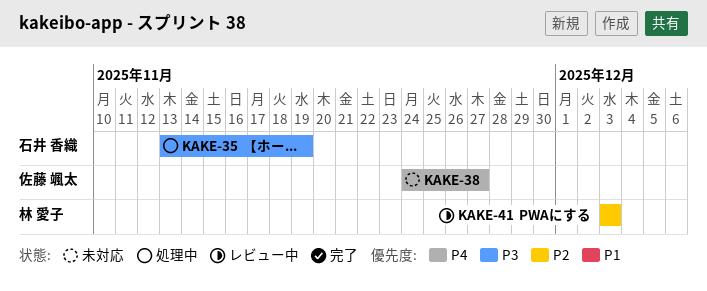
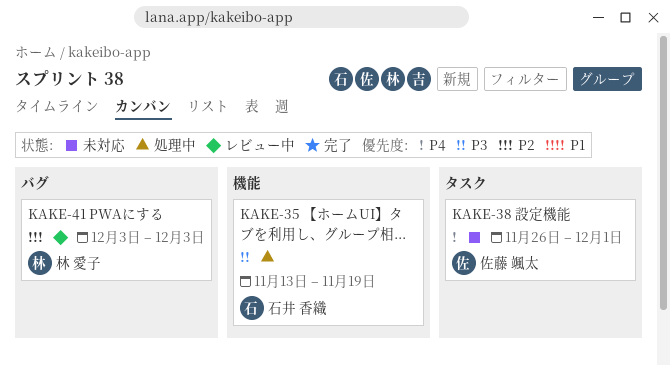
KAKE-38, start: Nov 24 -> Nov 26
KAKE-38, due: Nov 27 -> Dec 1

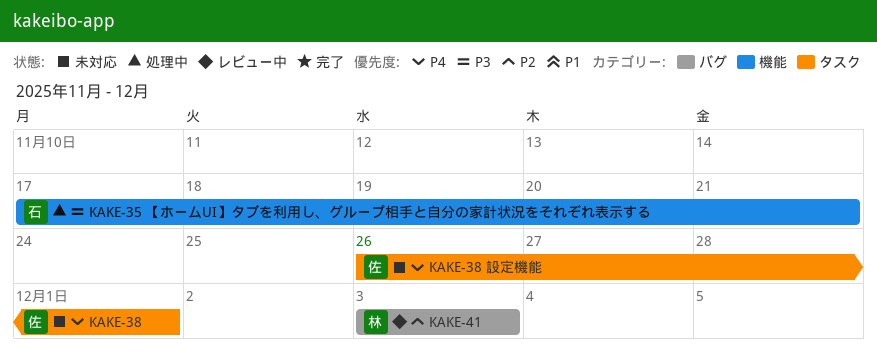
KAKE-35, start: Nov 13 -> Nov 17
KAKE-35, due: Nov 19 -> Nov 21

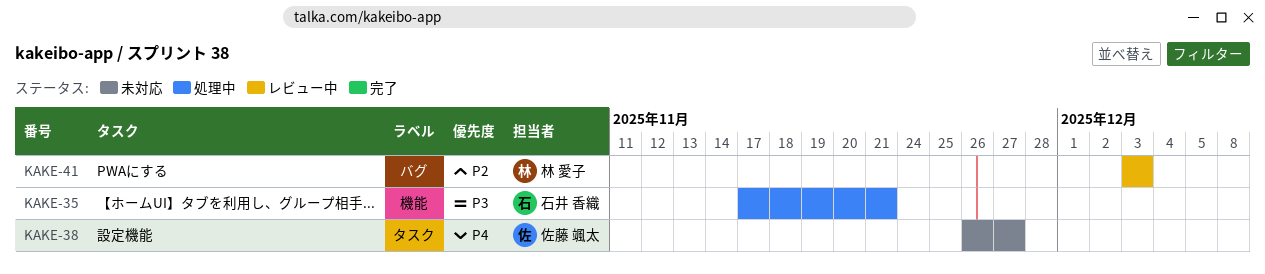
KAKE-38, due: Dec 1 -> Nov 27

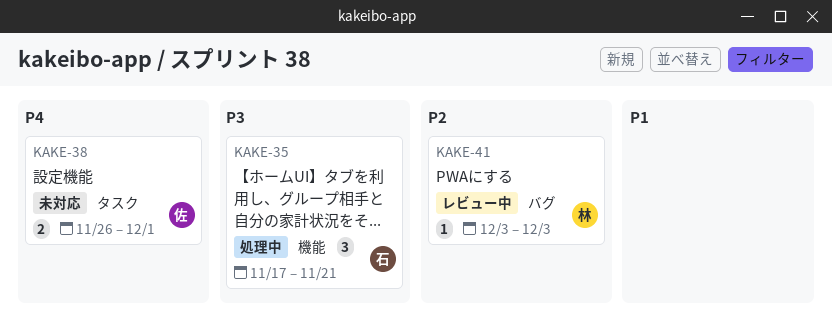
KAKE-38, due: Nov 27 -> Dec 1

